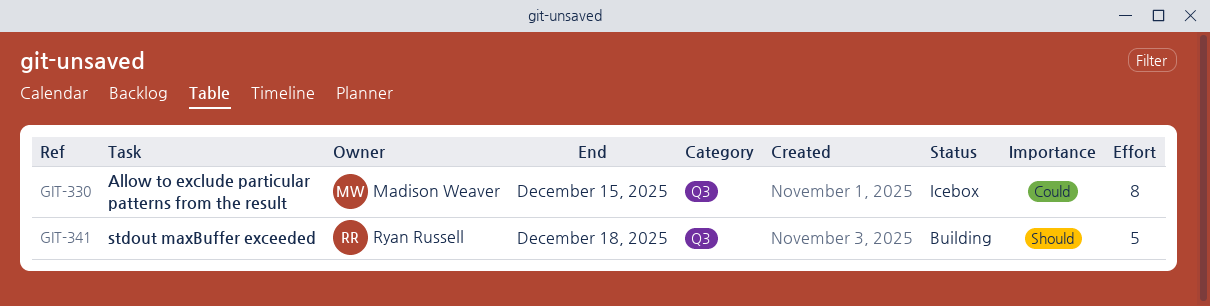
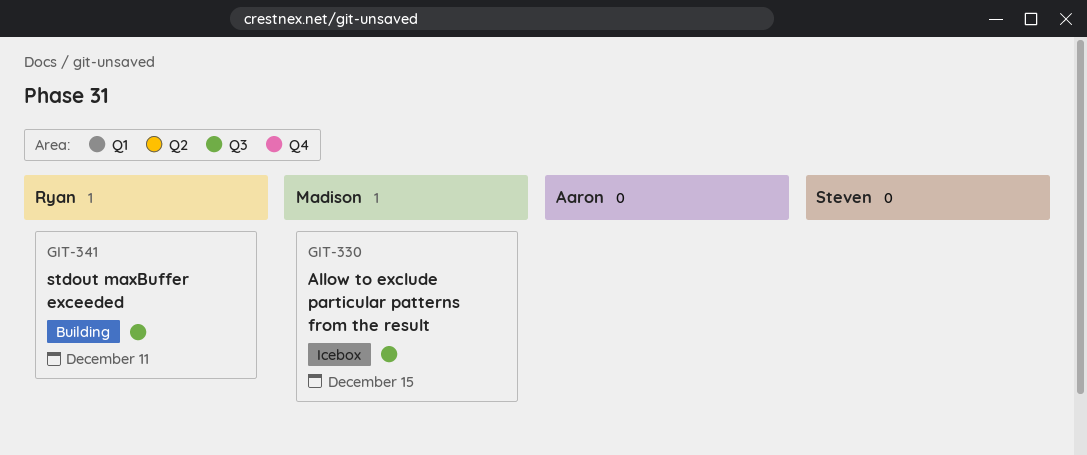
GIT-341, due: Dec 18 -> Dec 11

